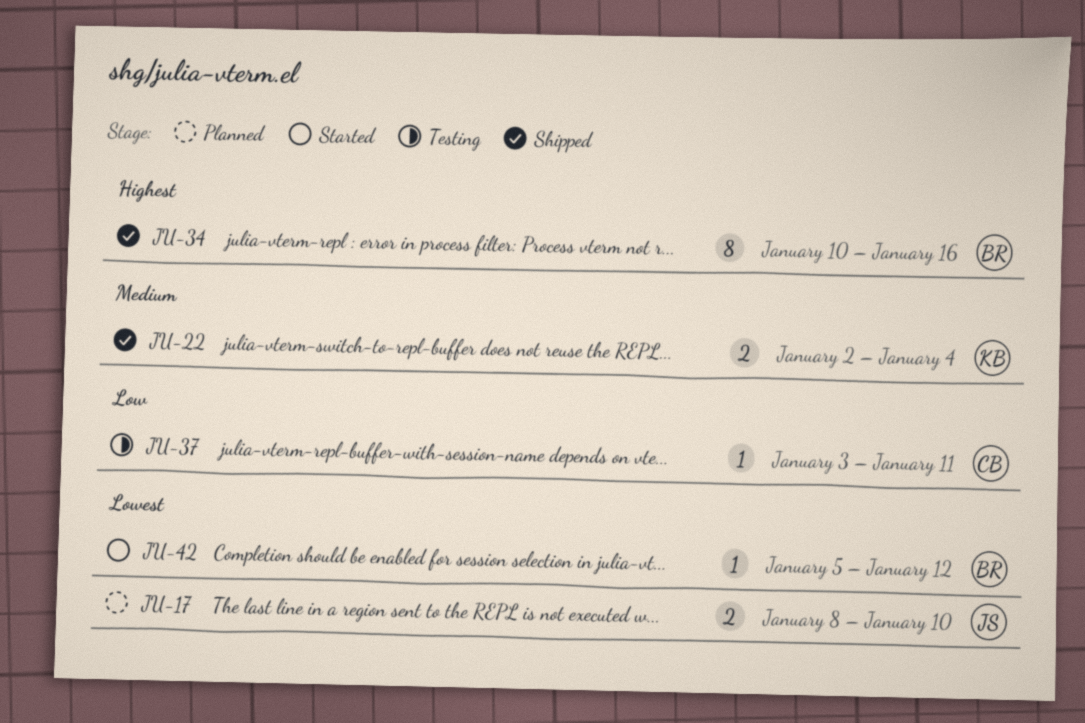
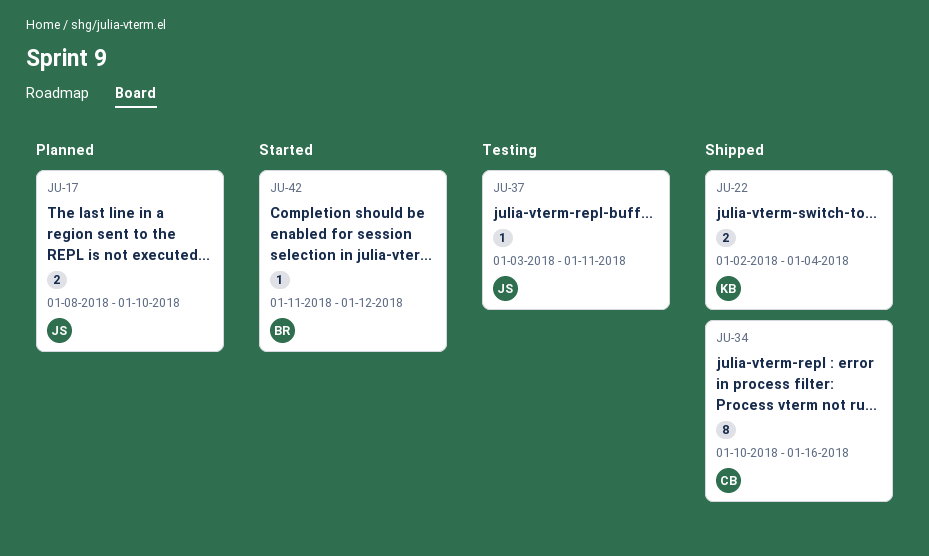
JU-34, owner: BR -> CB
JU-37, owner: CB -> JS
JU-42, start: Jan 5 -> Jan 11

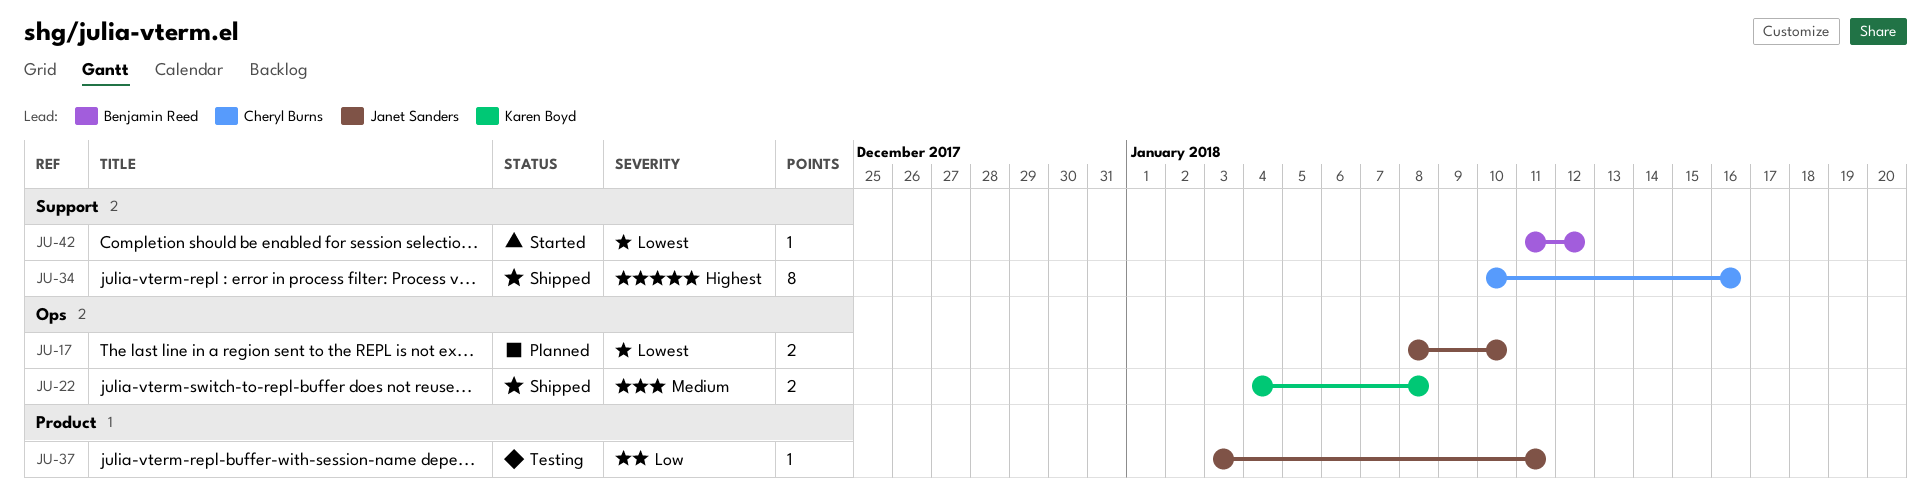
JU-22, start: Jan 2 -> Jan 4
JU-22, due: Jan 4 -> Jan 8

